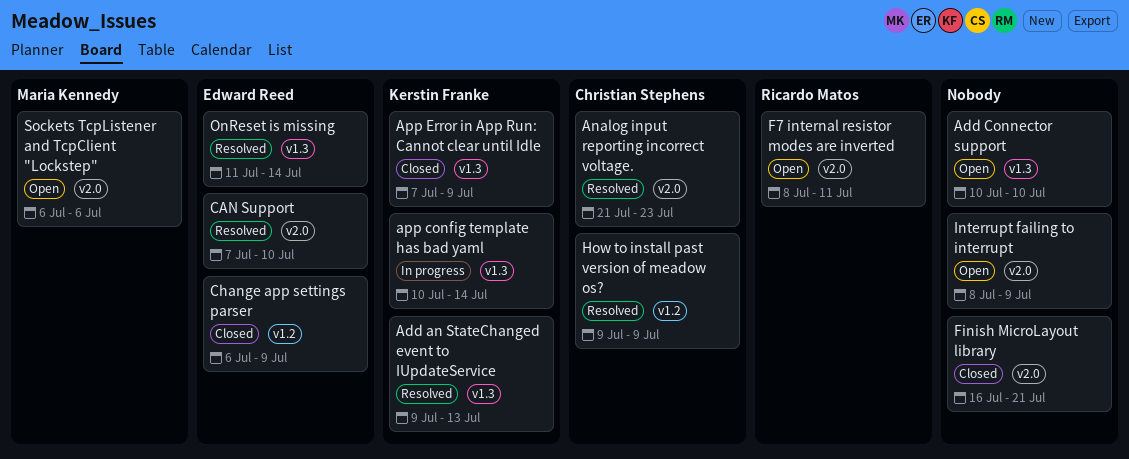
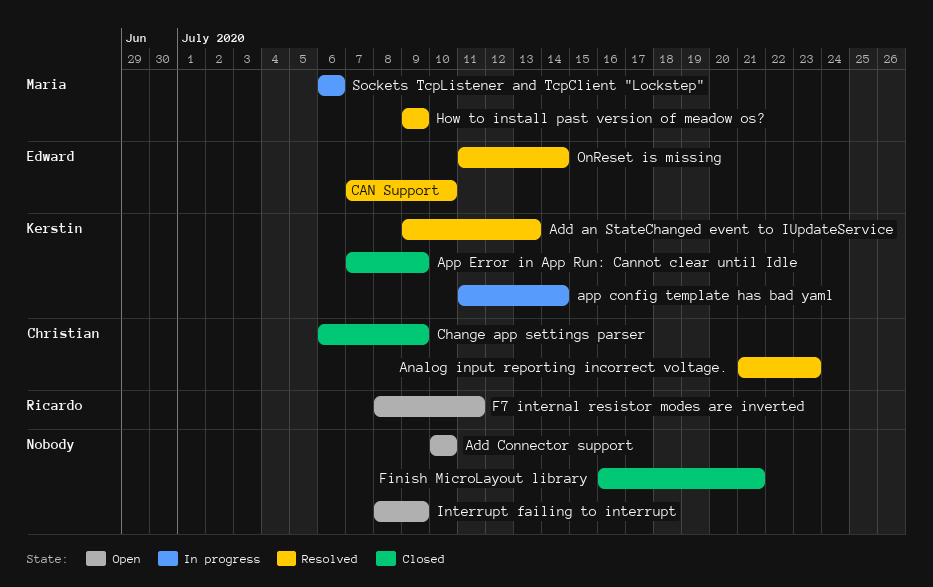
app config template has bad yaml, start: Jul 10 -> Jul 11
Change app settings parser, owner: Edward Reed -> Christian Stephens
How to install past version of meadow os?, owner: Christian Stephens -> Maria Kennedy
Sockets TcpListener and TcpClient "Lockstep", status: Open -> In progress

